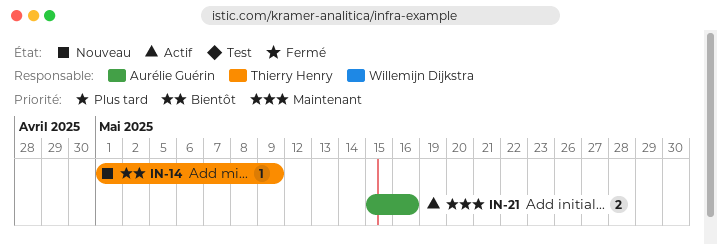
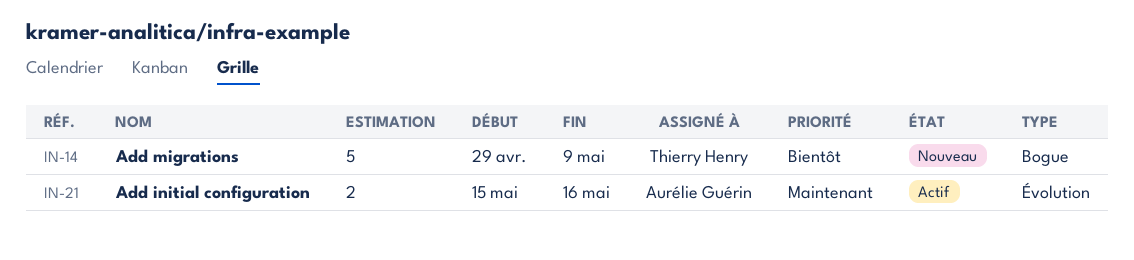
IN-14, estimate: 1 -> 5
IN-14, start: May 1 -> Apr 29

